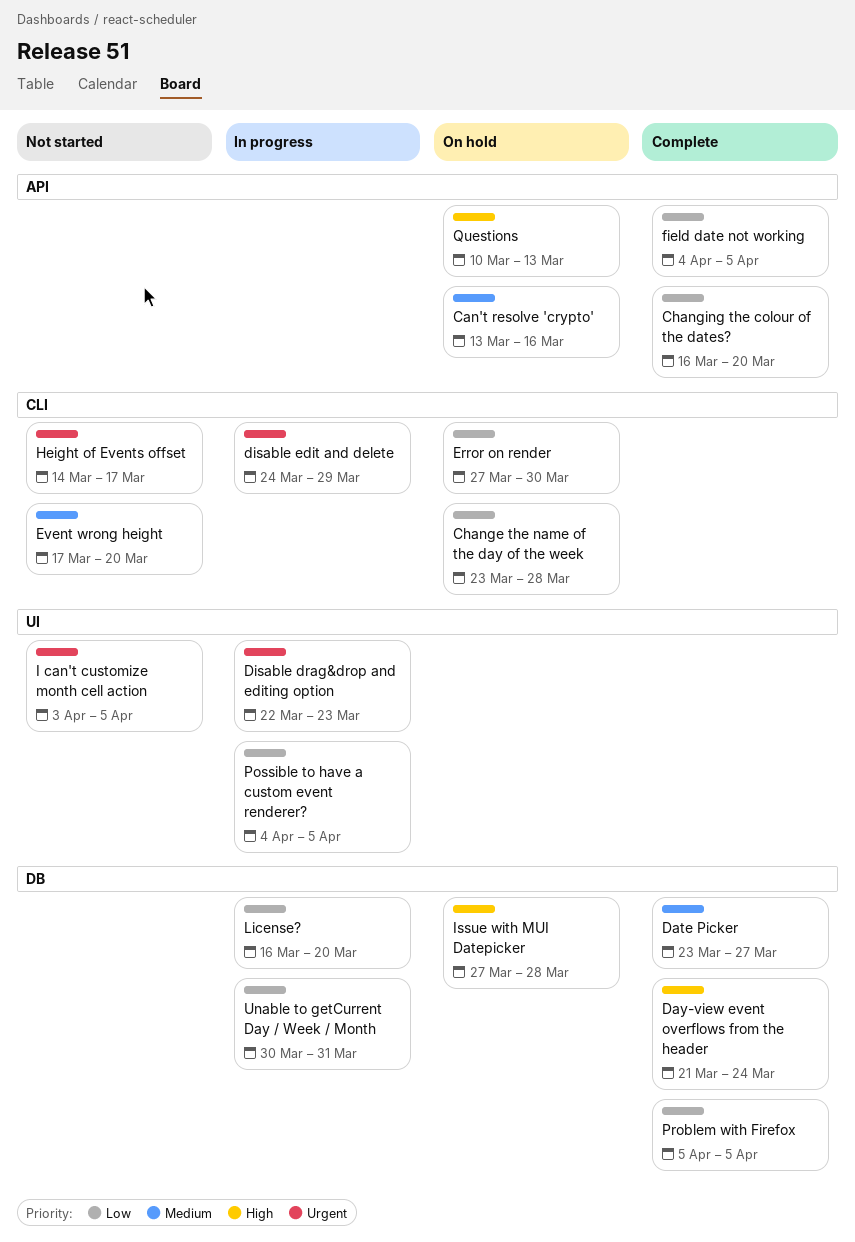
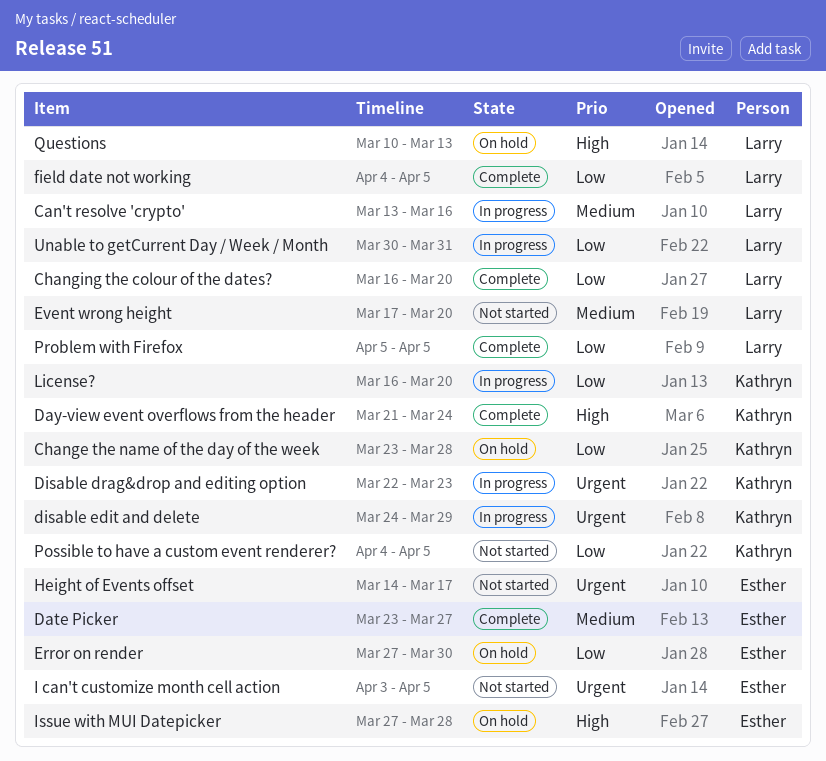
Can't resolve 'crypto', status: On hold -> In progress
Possible to have a custom event renderer?, status: In progress -> Not started

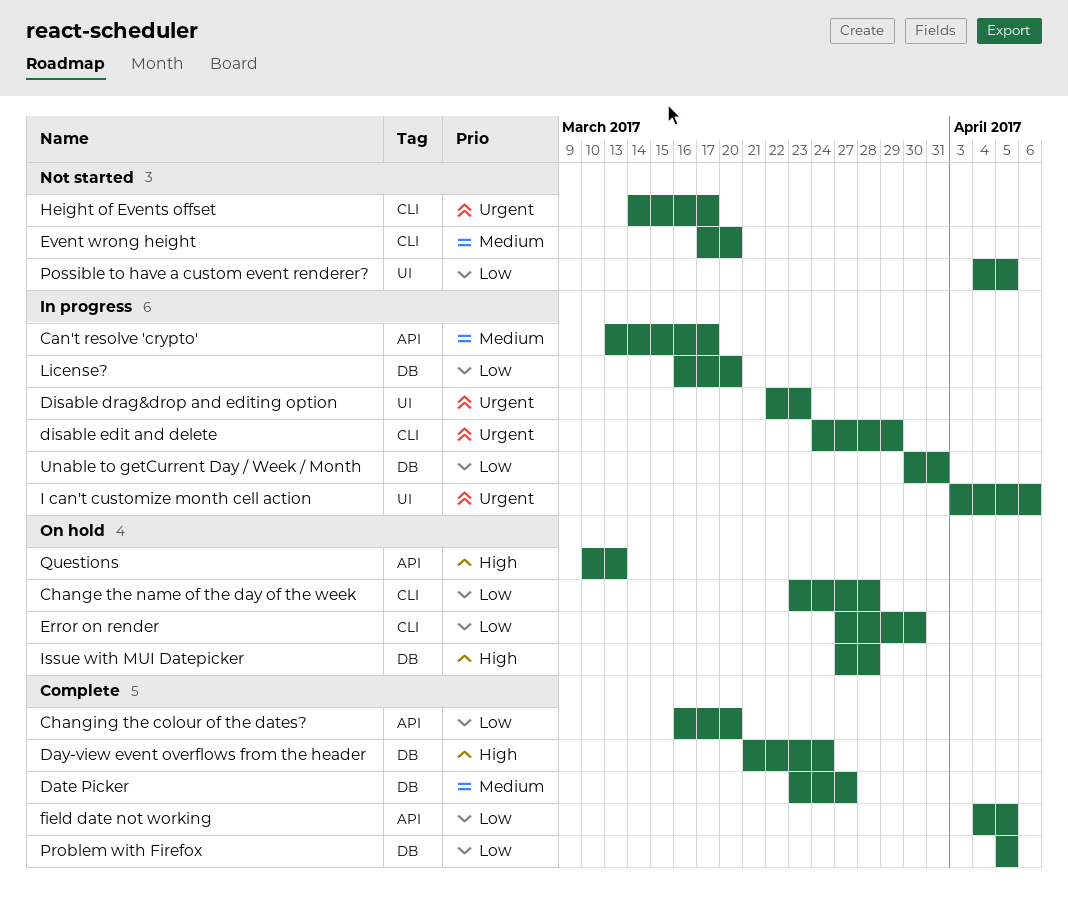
Can't resolve 'crypto', due: Mar 16 -> Mar 17
I can't customize month cell action, status: Not started -> In progress
I can't customize month cell action, due: Apr 5 -> Apr 6

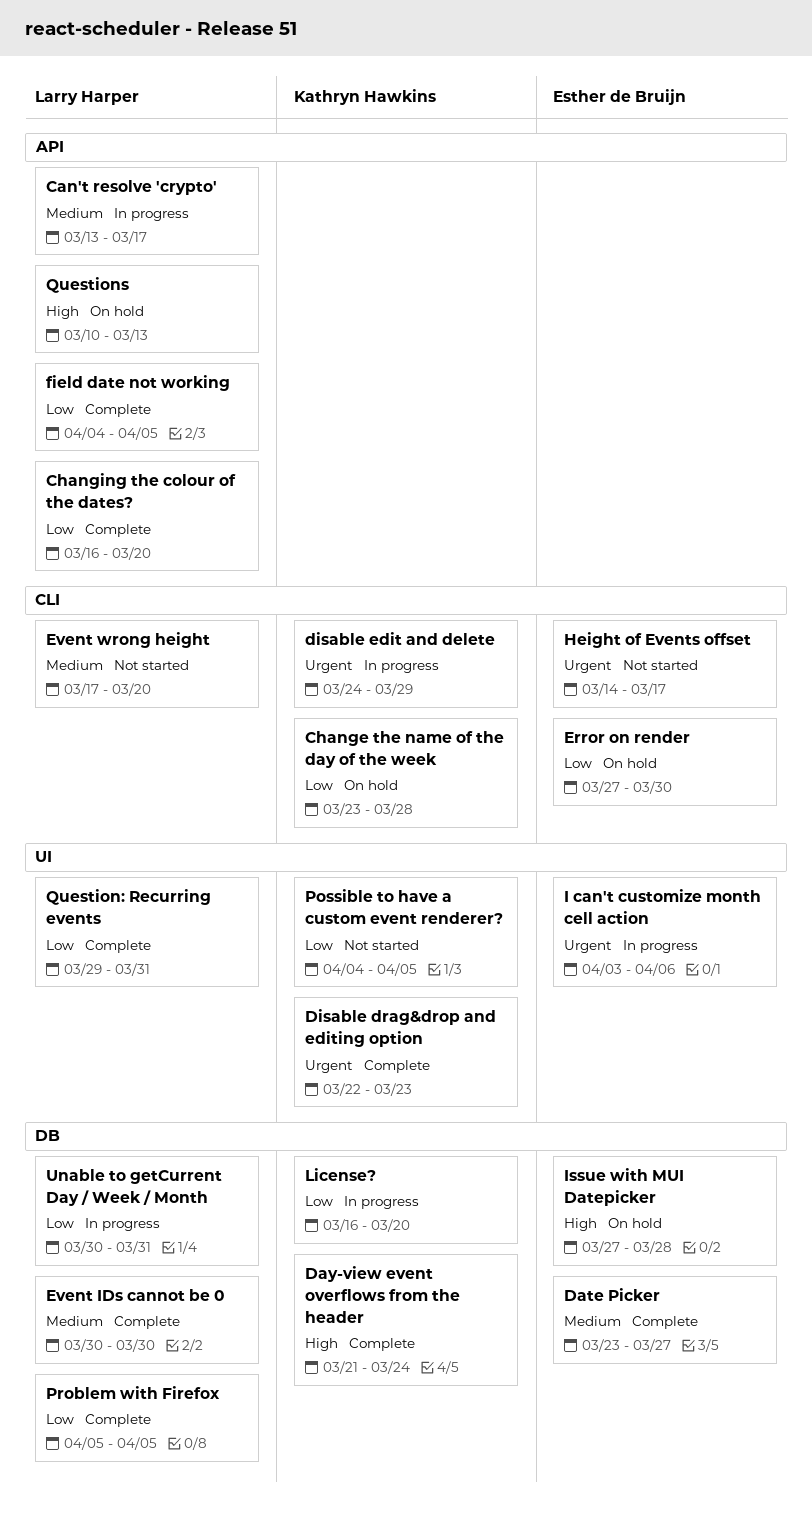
Disable drag&drop and editing option, status: In progress -> Complete
Event IDs cannot be 0: none -> present
Question: Recurring events: none -> present

